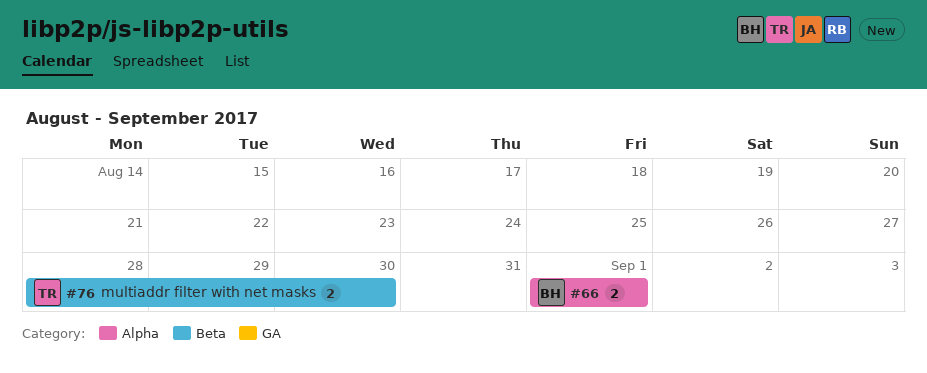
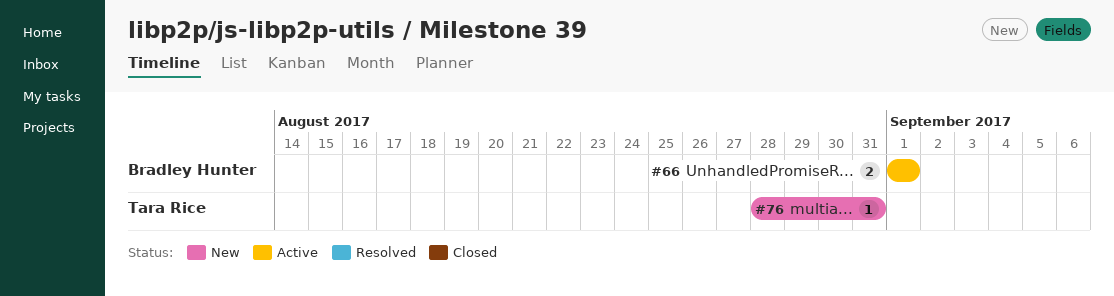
#76, estimate: 2 -> 1
#76, due: Aug 30 -> Aug 31

